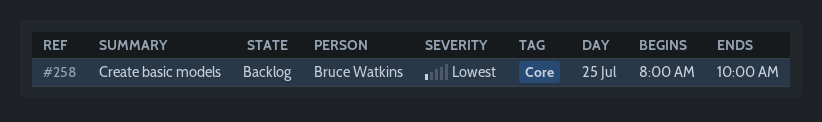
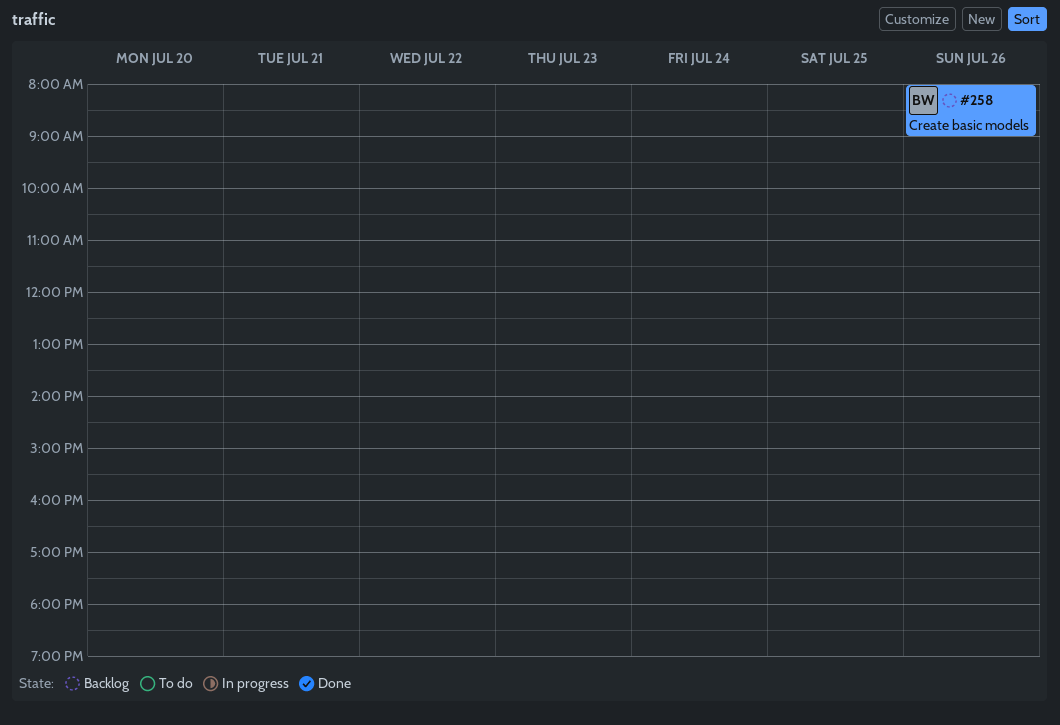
#258, day: Jul 25 -> Jul 26
#258, ends: 10:00 -> 09:00

